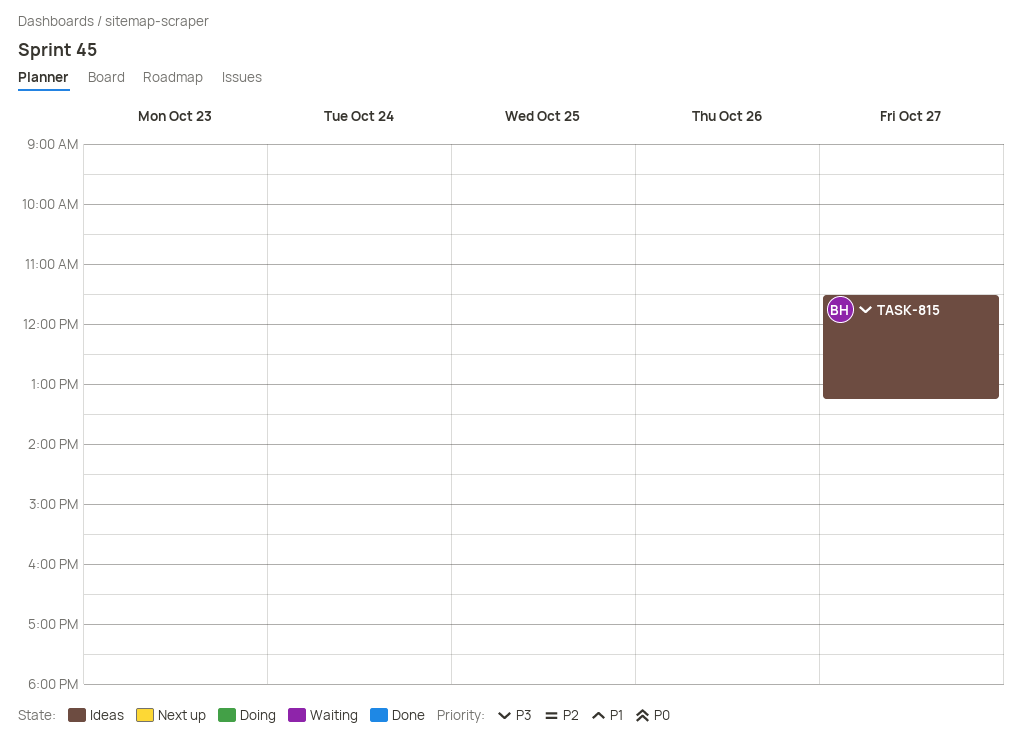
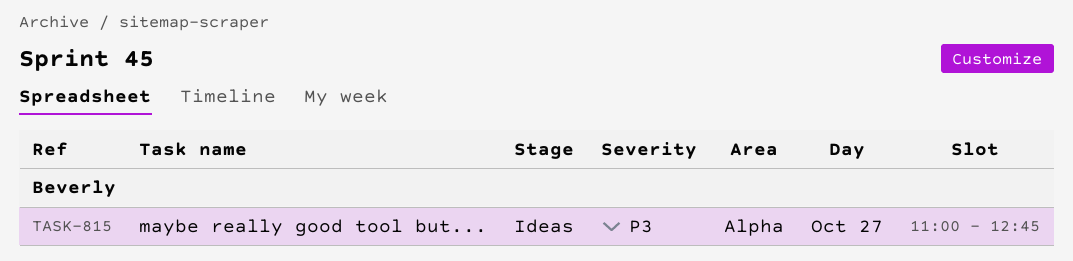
TASK-815, begins: 11:30 -> 11:00
TASK-815, ends: 13:15 -> 12:45

